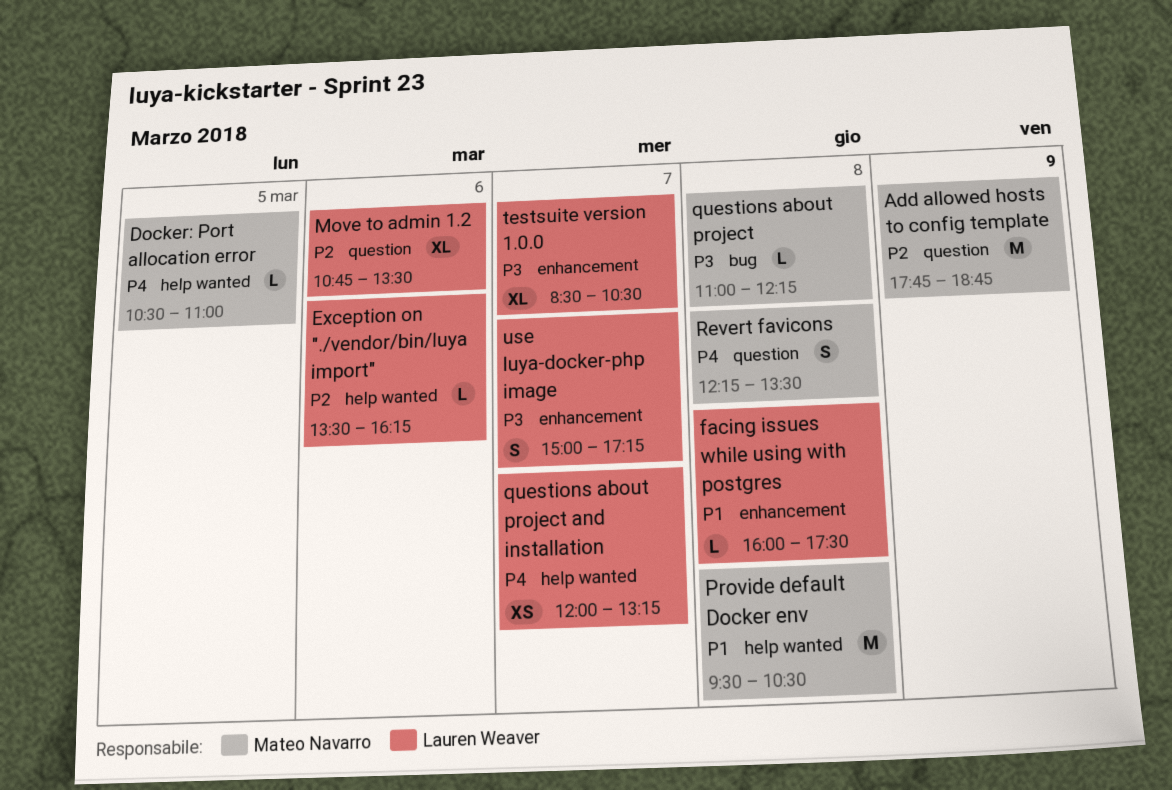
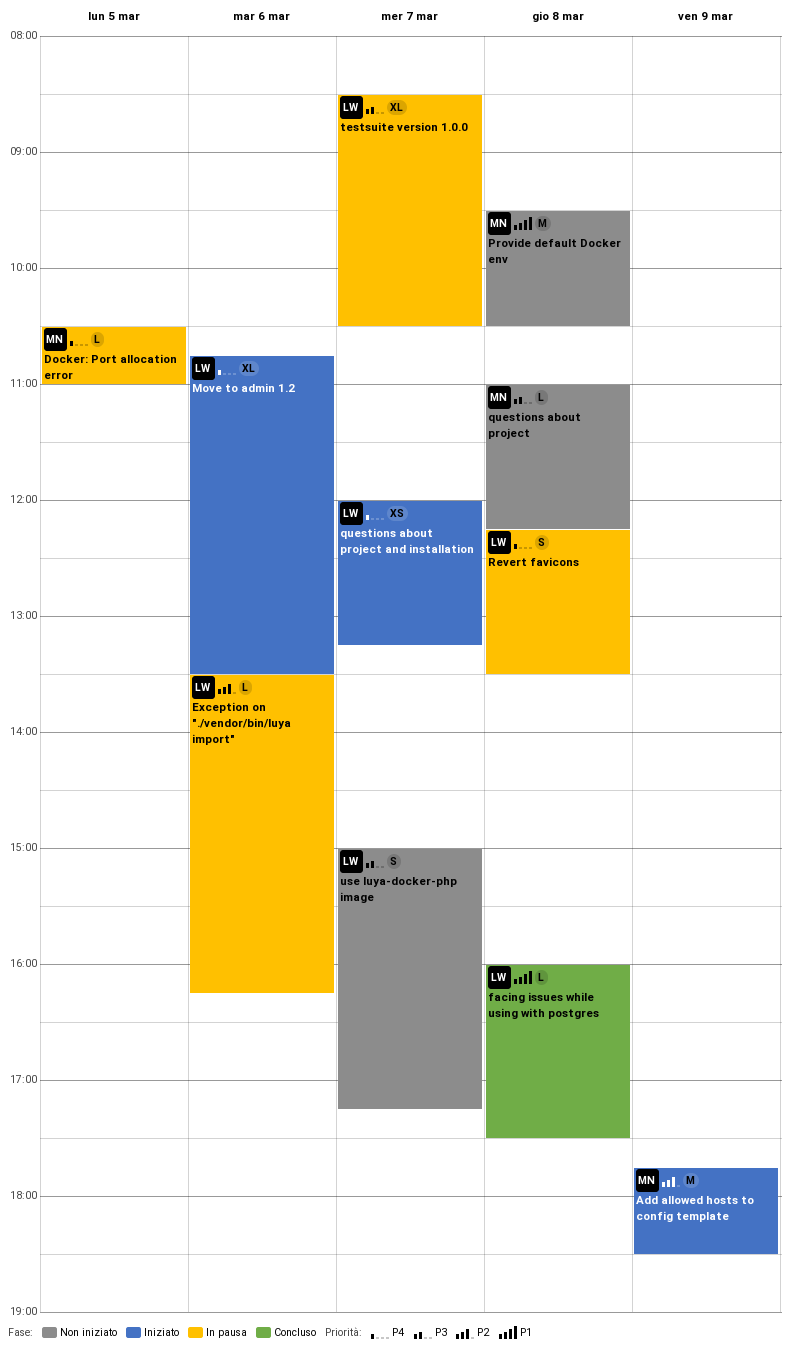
Add allowed hosts to config template, ends: 18:45 -> 18:30
Move to admin 1.2, priority: P2 -> P4
Revert favicons, owner: Mateo Navarro -> Lauren Weaver

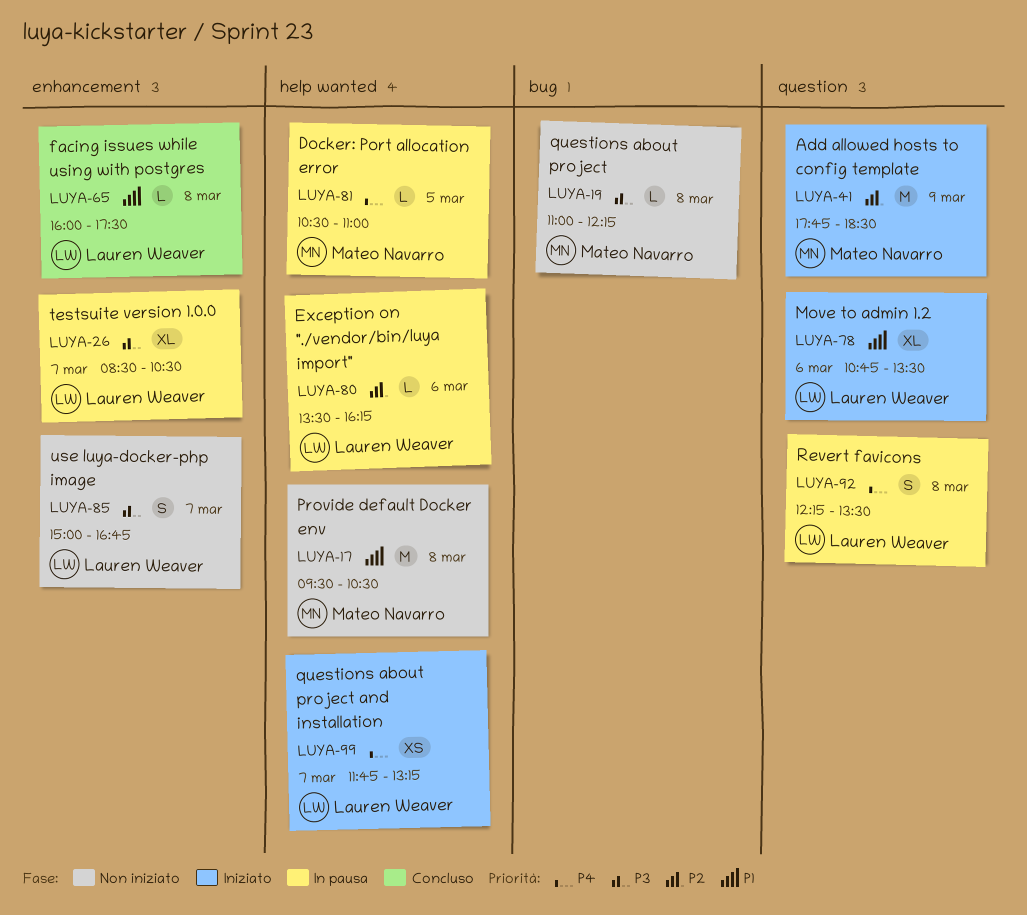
Move to admin 1.2, priority: P4 -> P1
questions about project and installation, begins: 12:00 -> 11:45
use luya-docker-php image, ends: 17:15 -> 16:45

